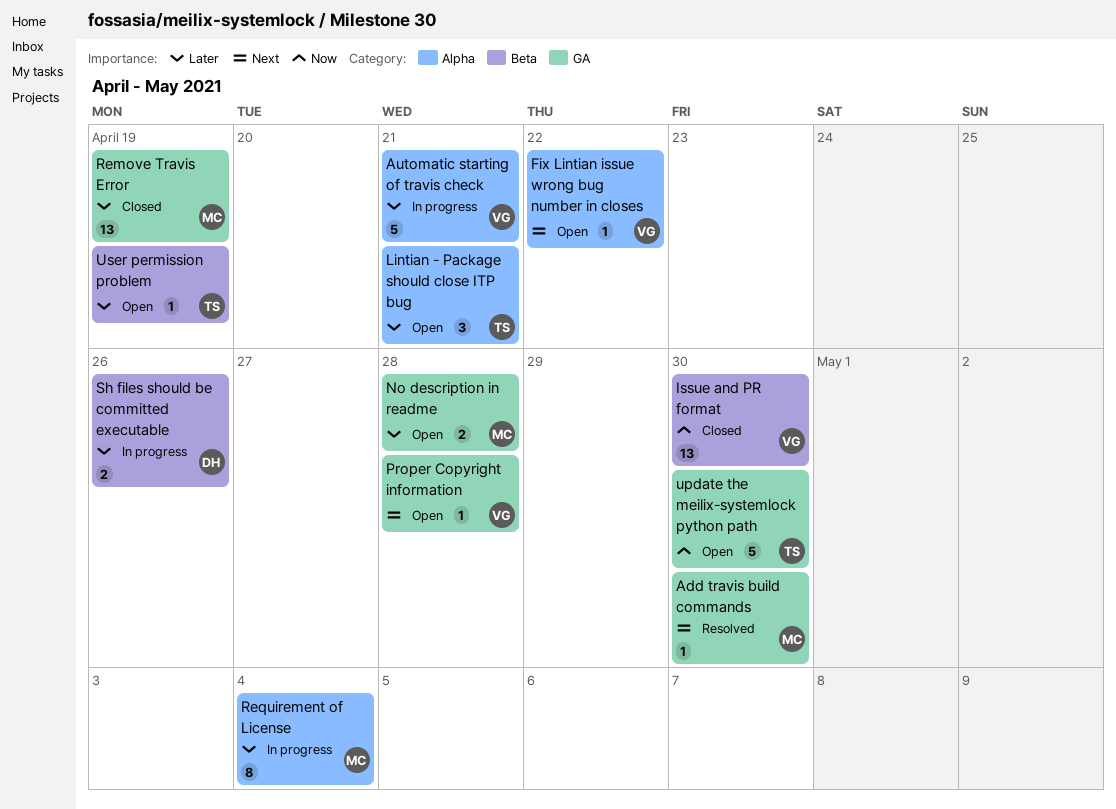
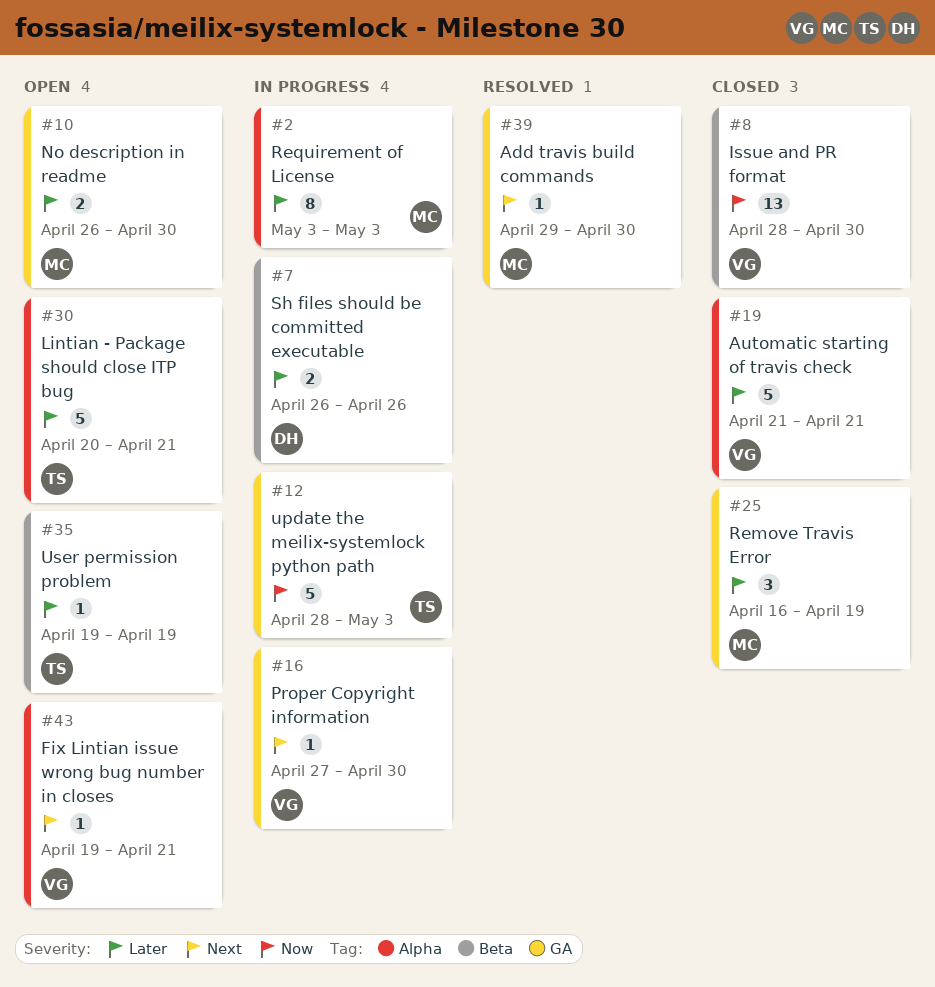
Automatic starting of travis check, status: In progress -> Closed
Fix Lintian issue wrong bug number in closes, due: Apr 22 -> Apr 21
Lintian - Package should close ITP bug, estimate: 3 -> 5
No description in readme, due: Apr 28 -> Apr 30
Proper Copyright information, status: Open -> In progress
Proper Copyright information, due: Apr 28 -> Apr 30
Remove Travis Error, estimate: 13 -> 3
Requirement of License, due: May 4 -> May 3
update the meilix-systemlock python path, status: Open -> In progress
update the meilix-systemlock python path, due: Apr 30 -> May 3

